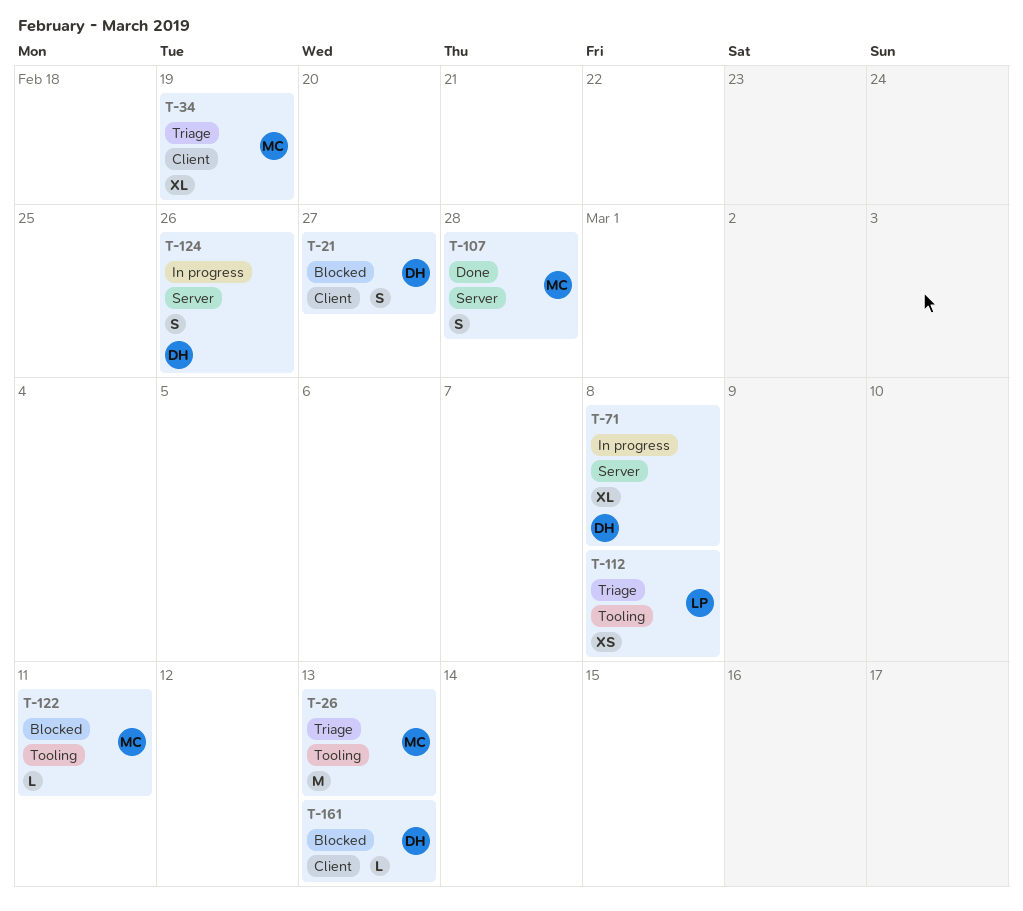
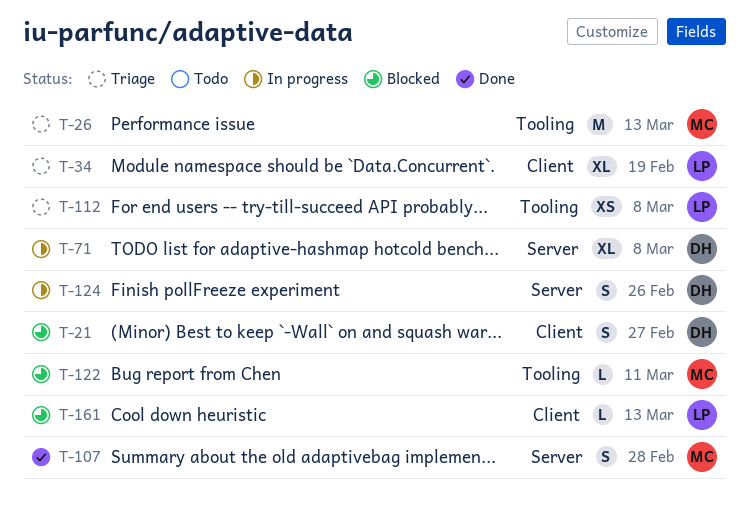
T-34, owner: MC -> LP
T-161, owner: DH -> LP

